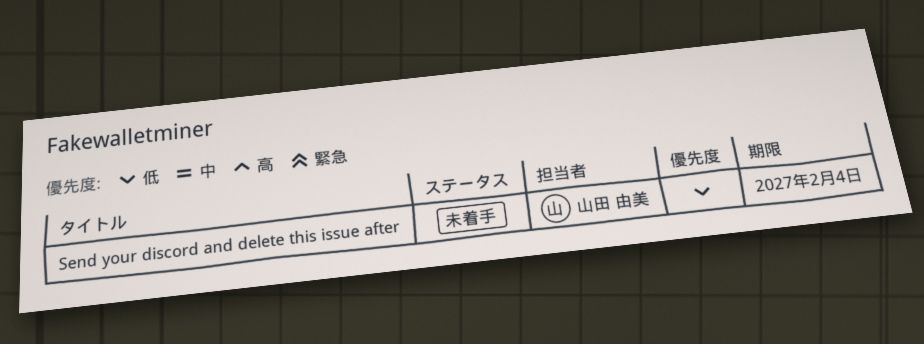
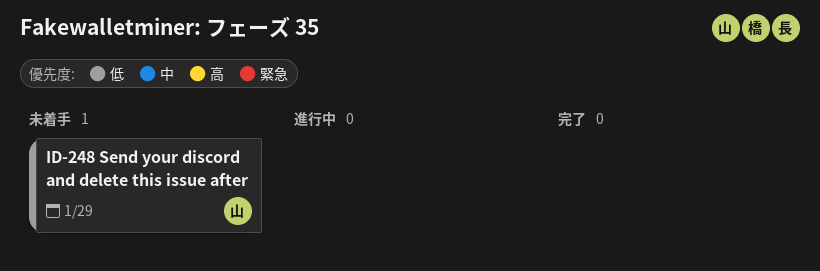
Send your discord and delete this issue after, due: Feb 4 -> Jan 29

